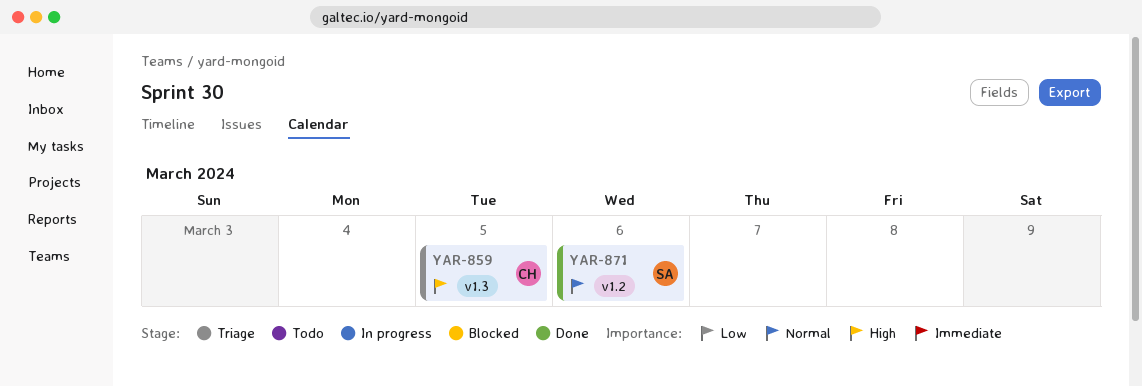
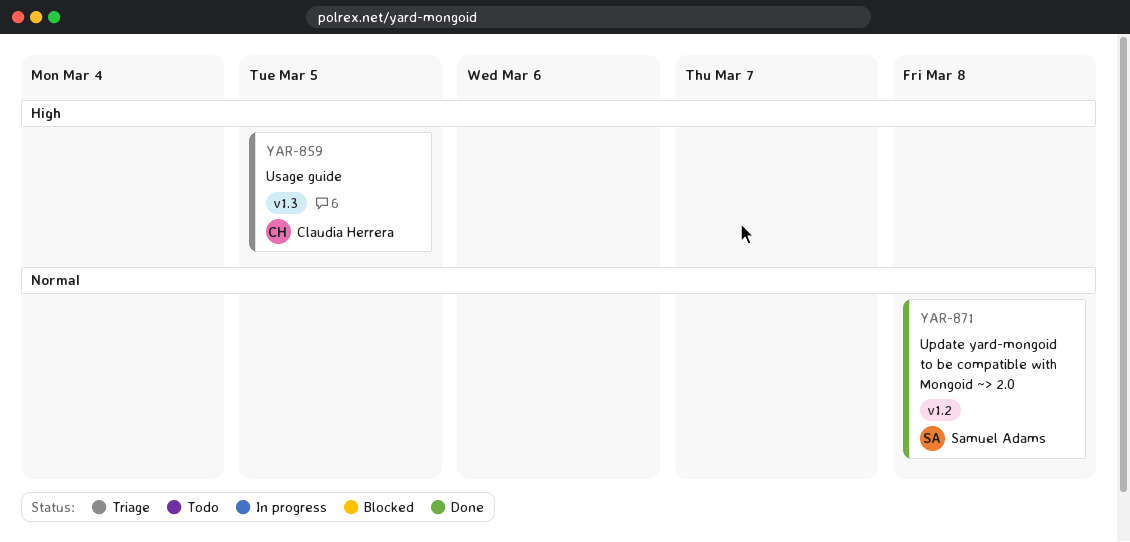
YAR-871, due: Mar 6 -> Mar 8

